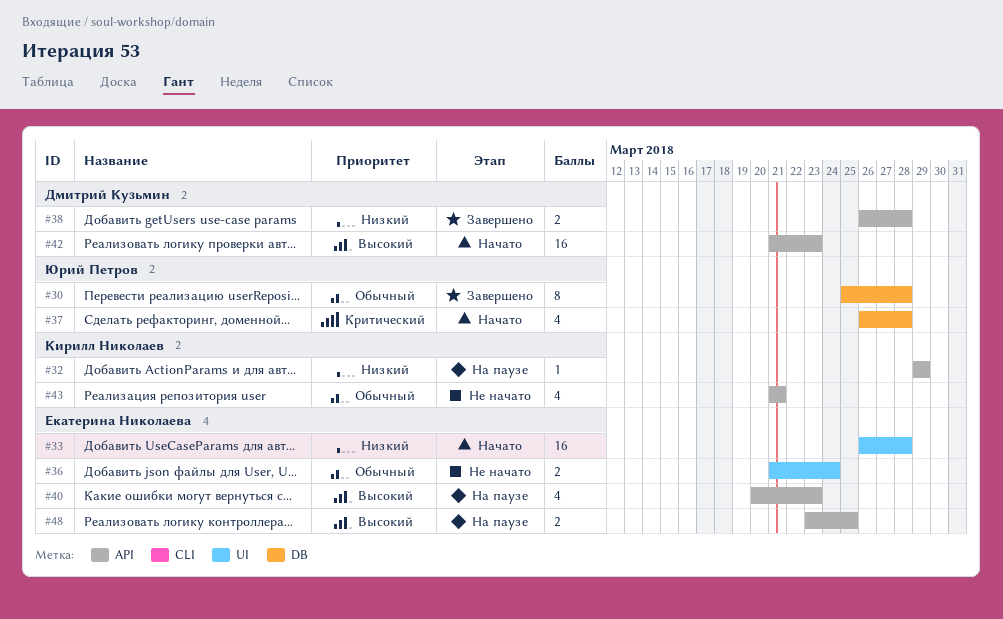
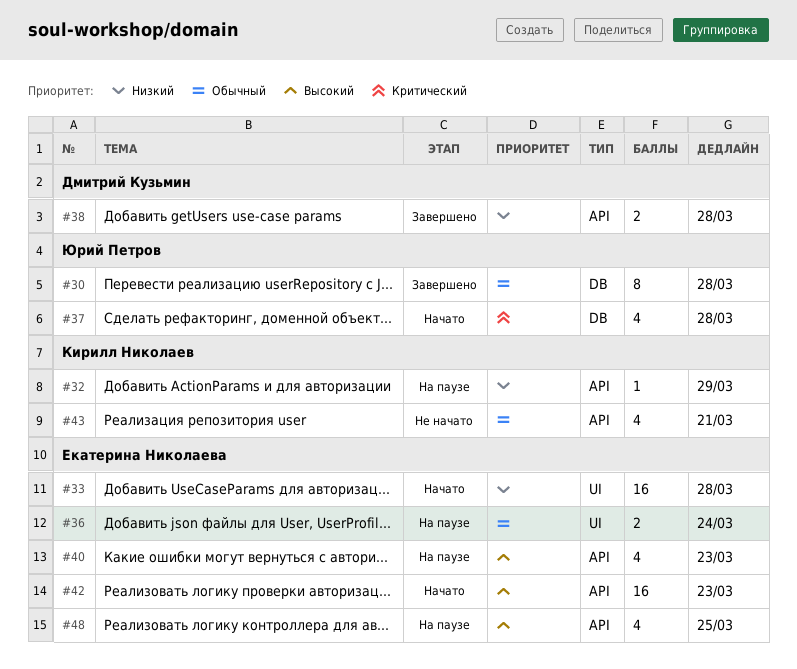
#36, status: Не начато -> На паузе
#42, owner: Дмитрий Кузьмин -> Екатерина Николаева
#48, estimate: 2 -> 4

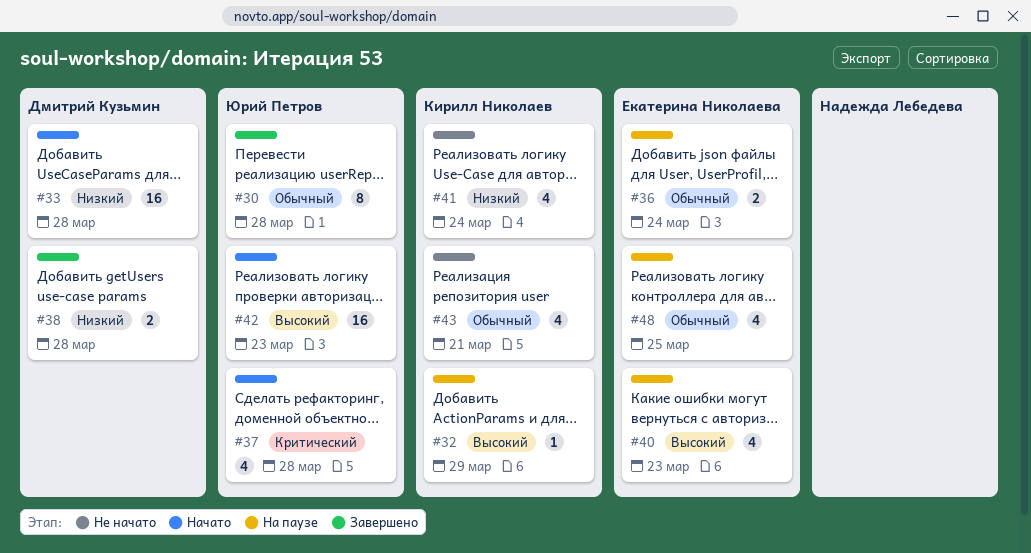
#32, priority: Низкий -> Высокий
#33, owner: Екатерина Николаева -> Дмитрий Кузьмин
#41: none -> present
#42, owner: Екатерина Николаева -> Юрий Петров
#48, priority: Высокий -> Обычный

